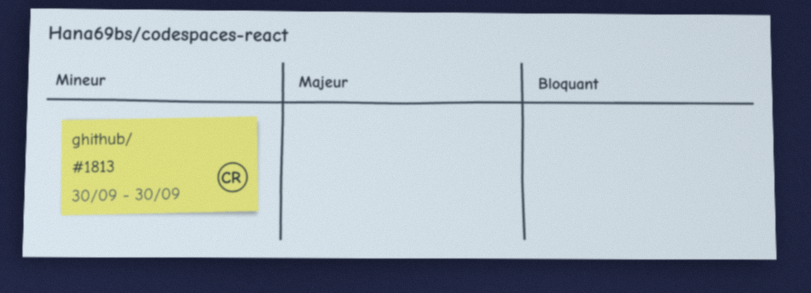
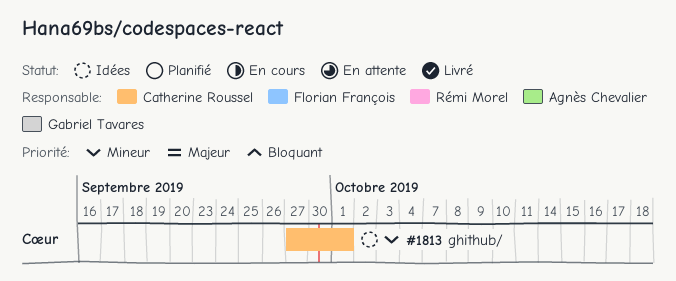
#1813, start: Sep 30 -> Sep 27
#1813, due: Sep 30 -> Oct 1

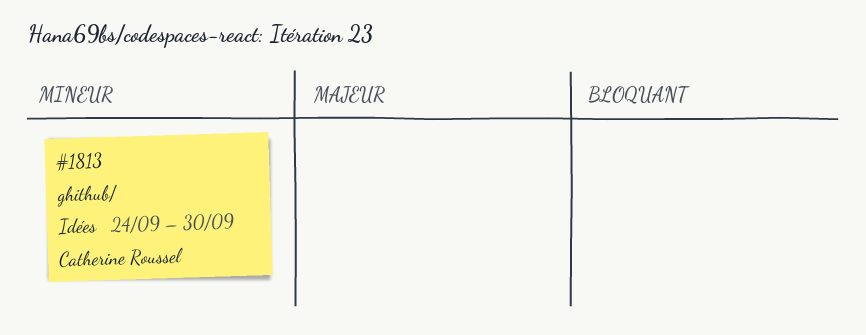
#1813, start: Sep 27 -> Sep 24
#1813, due: Oct 1 -> Sep 30

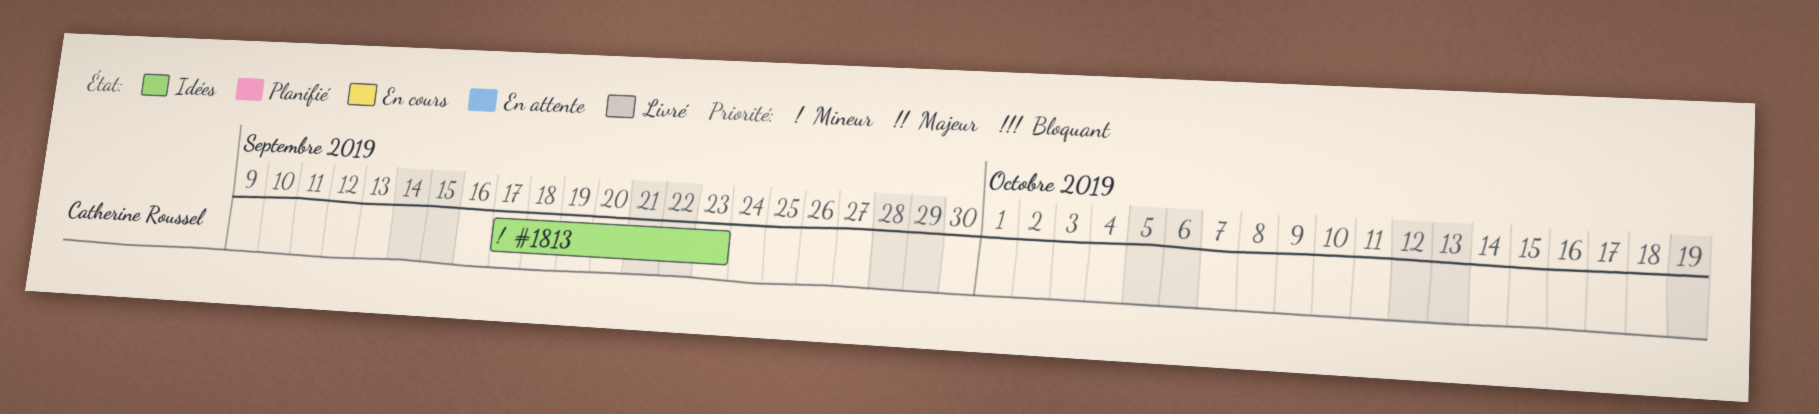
#1813, start: Sep 24 -> Sep 17
#1813, due: Sep 30 -> Sep 23

